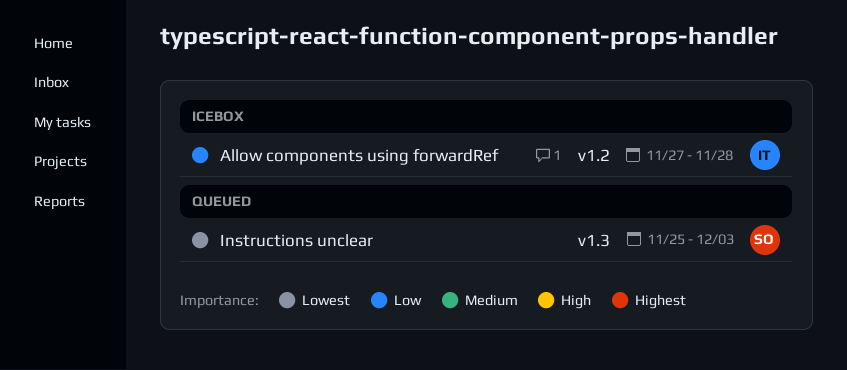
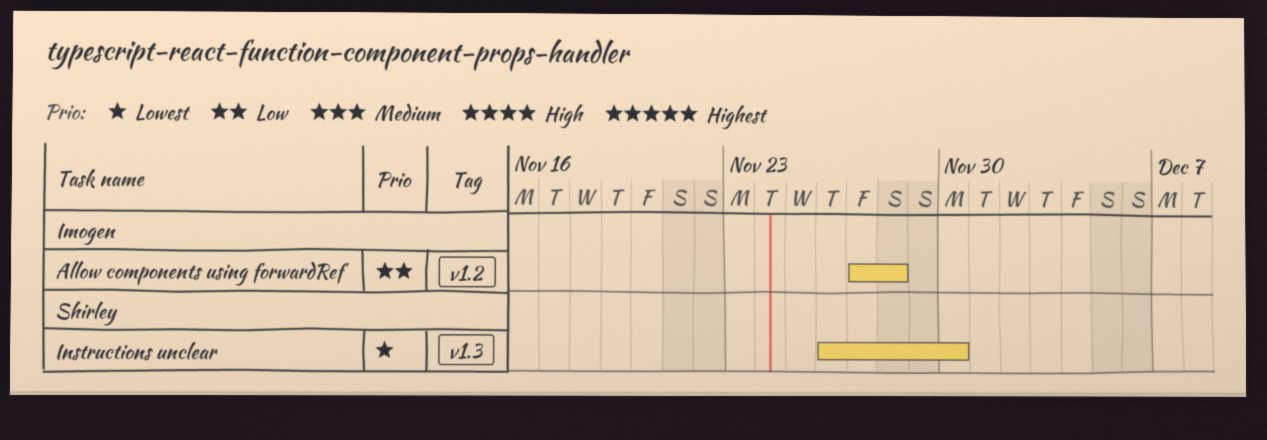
Instructions unclear, start: Nov 25 -> Nov 26
Instructions unclear, due: Dec 3 -> Nov 30

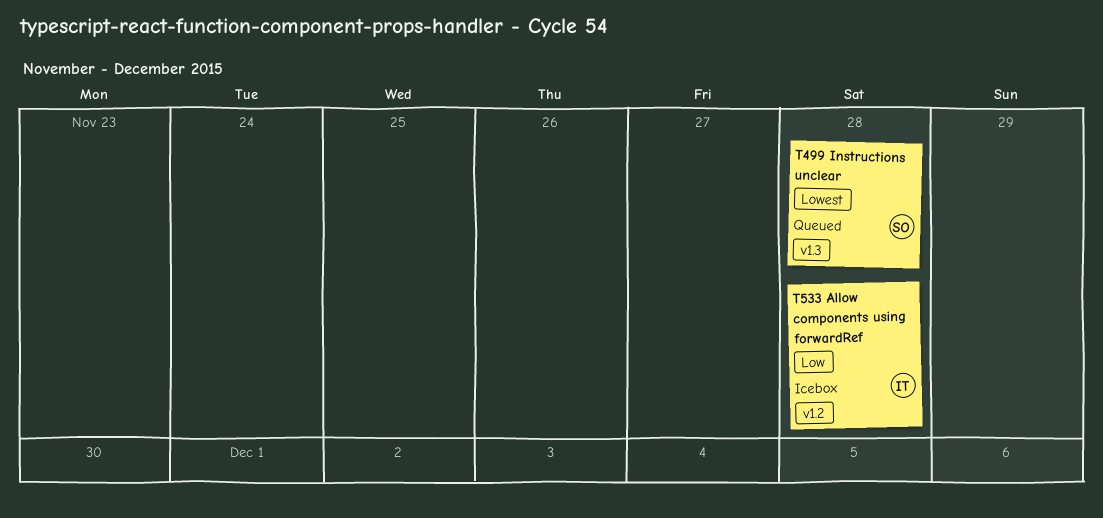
Instructions unclear, due: Nov 30 -> Nov 28

